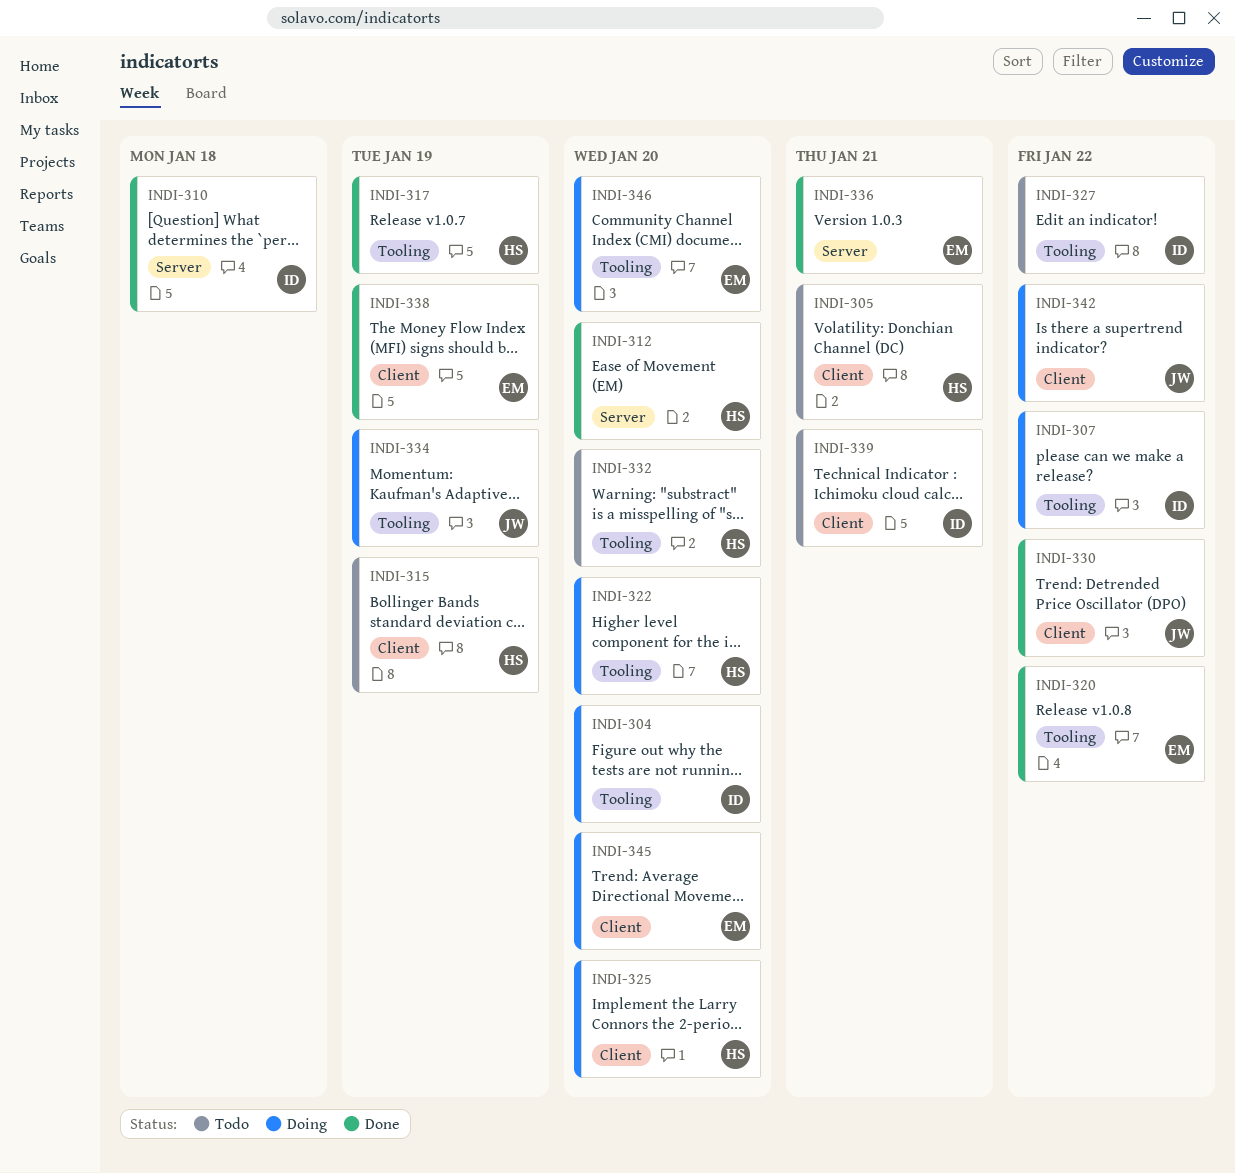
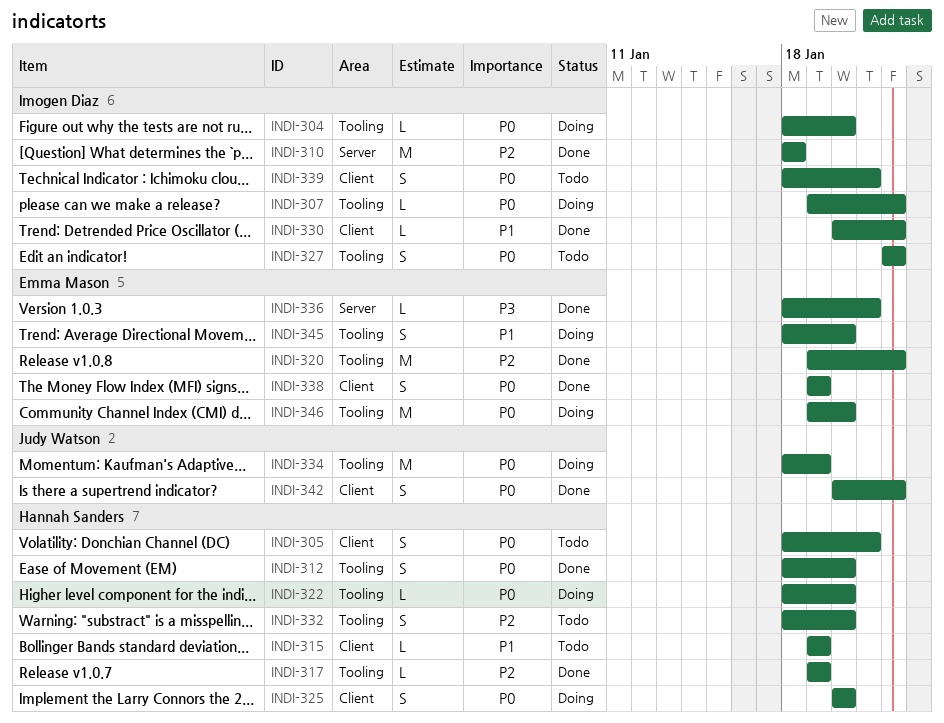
INDI-312, label: Server -> Tooling
INDI-330, owner: Judy Watson -> Imogen Diaz
INDI-342, status: Doing -> Done
INDI-345, label: Client -> Tooling

